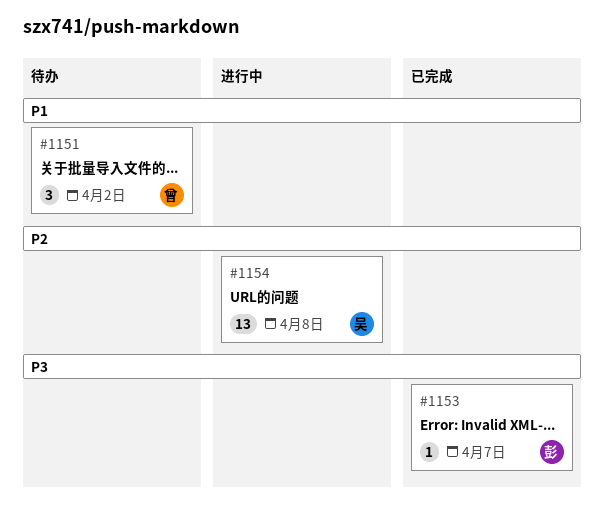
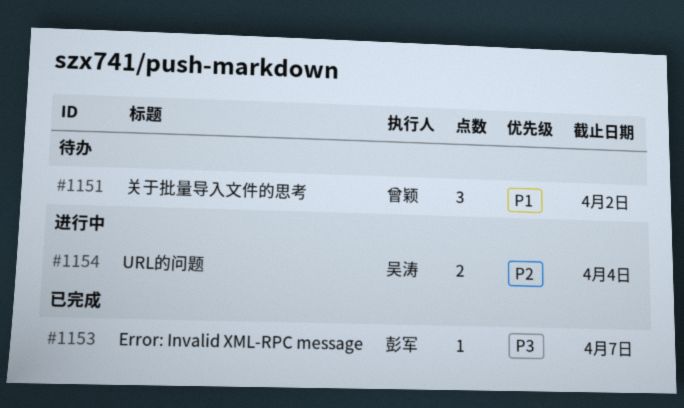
#1154, estimate: 13 -> 2
#1154, due: Apr 8 -> Apr 4

